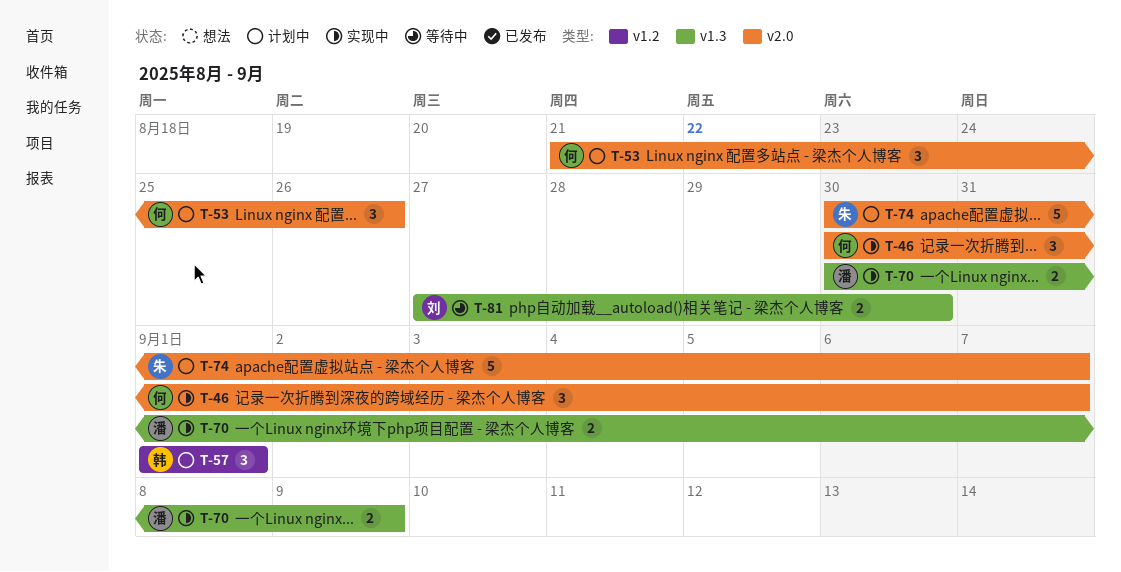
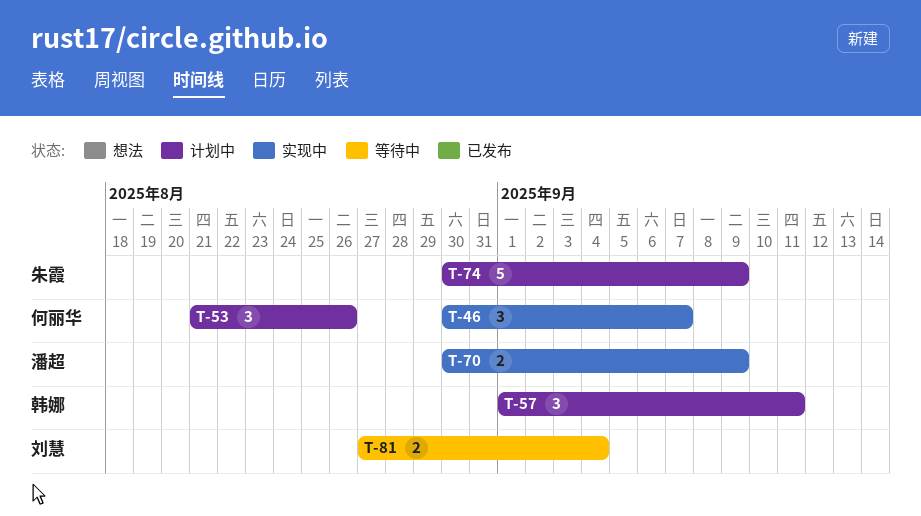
T-57, due: Sep 1 -> Sep 11
T-74, due: Sep 7 -> Sep 9
T-81, due: Aug 30 -> Sep 4

